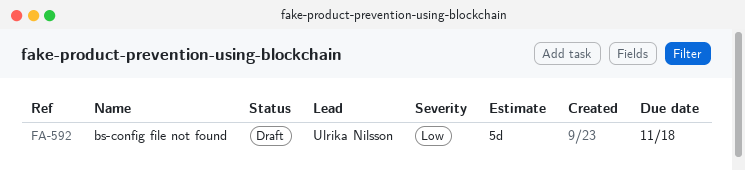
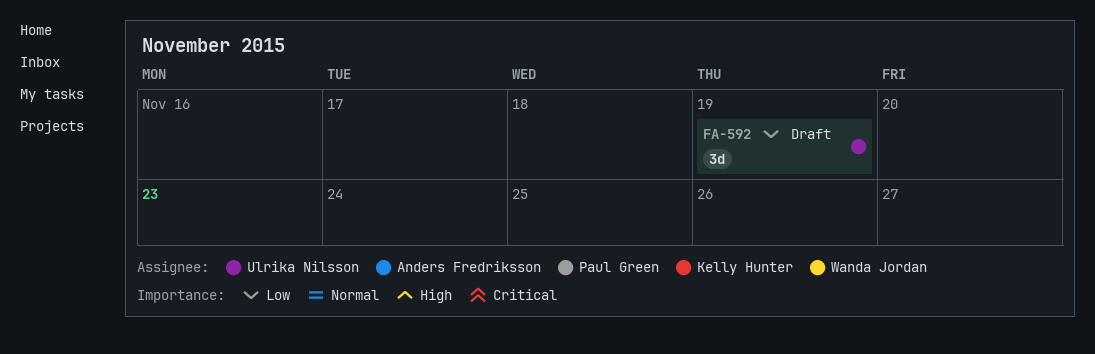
FA-592, estimate: 5d -> 3d
FA-592, due: Nov 18 -> Nov 19

